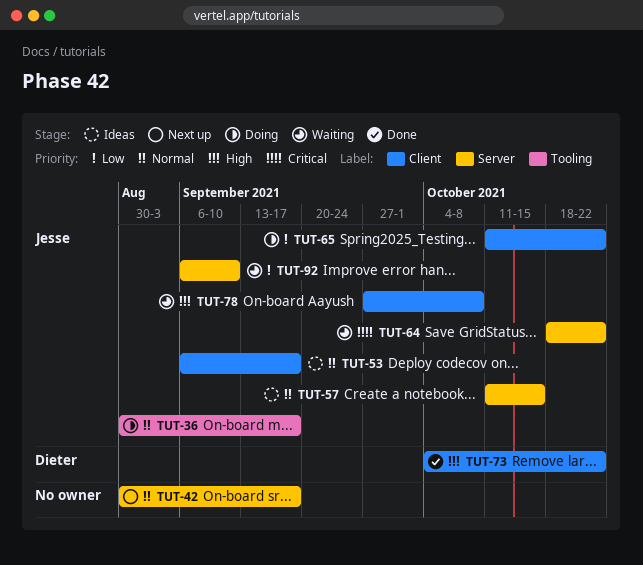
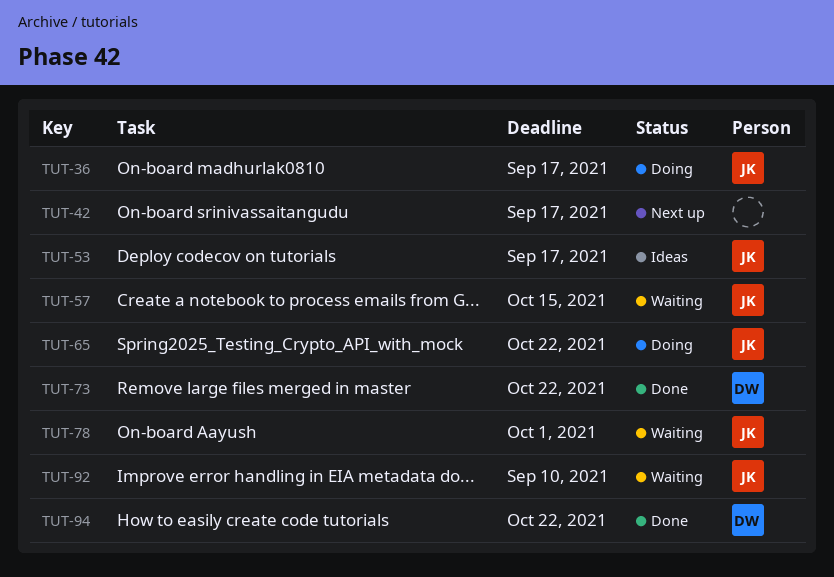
TUT-57, status: Ideas -> Waiting
TUT-64: present -> none
TUT-78, due: Oct 8 -> Oct 1
TUT-94: none -> present

